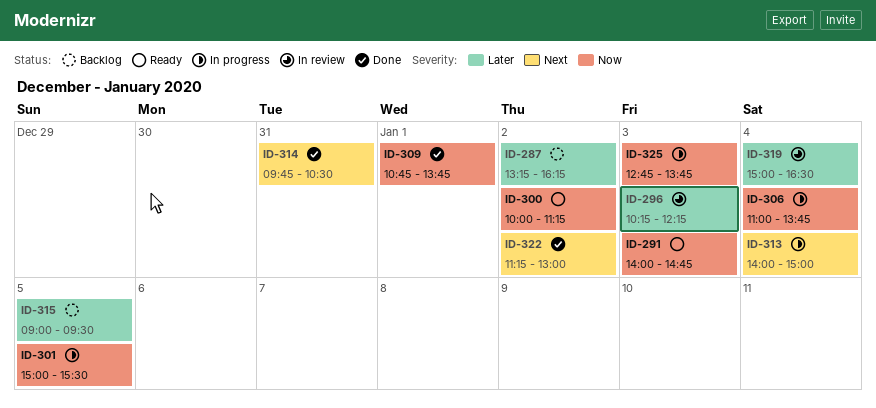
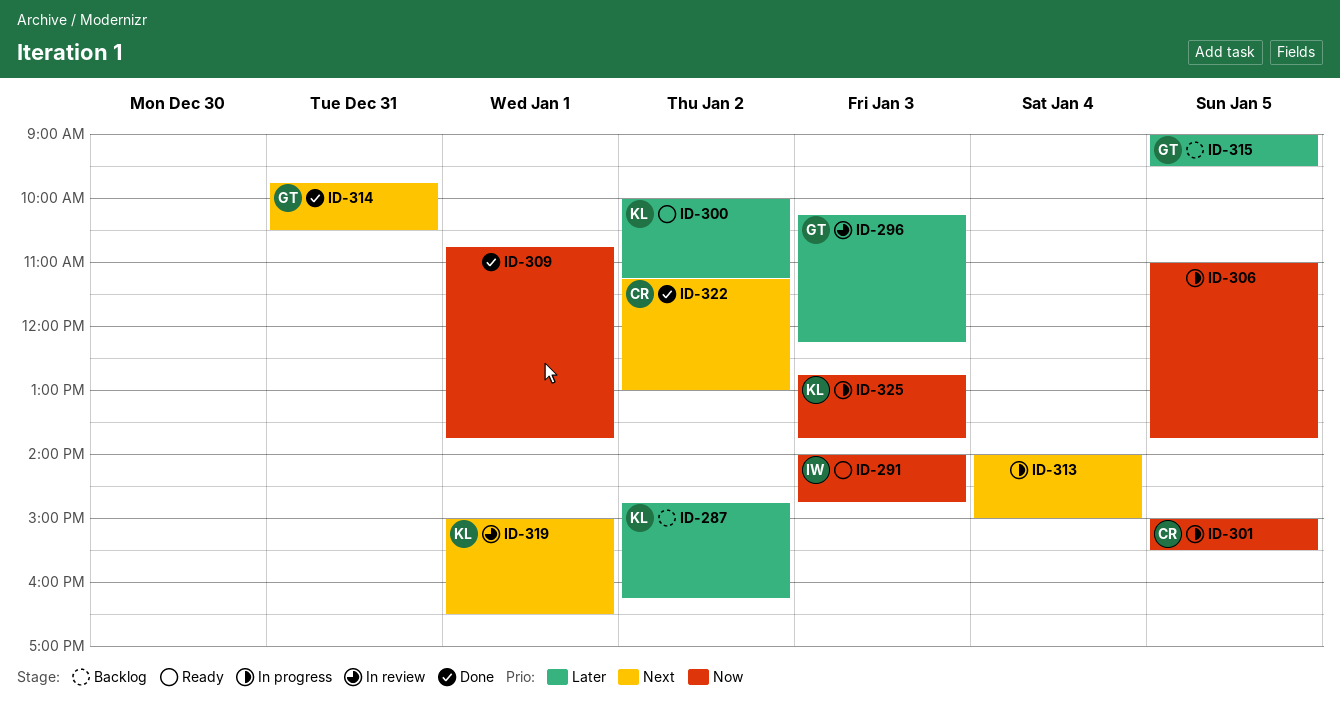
ID-287, begins: 13:15 -> 14:45
ID-300, priority: Now -> Later
ID-306, day: Jan 4 -> Jan 5
ID-319, priority: Later -> Next
ID-319, day: Jan 4 -> Jan 1

